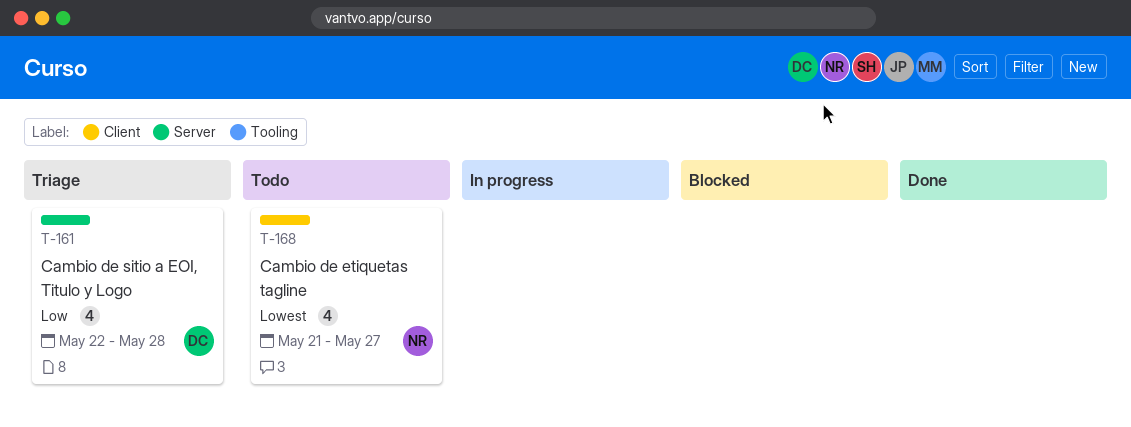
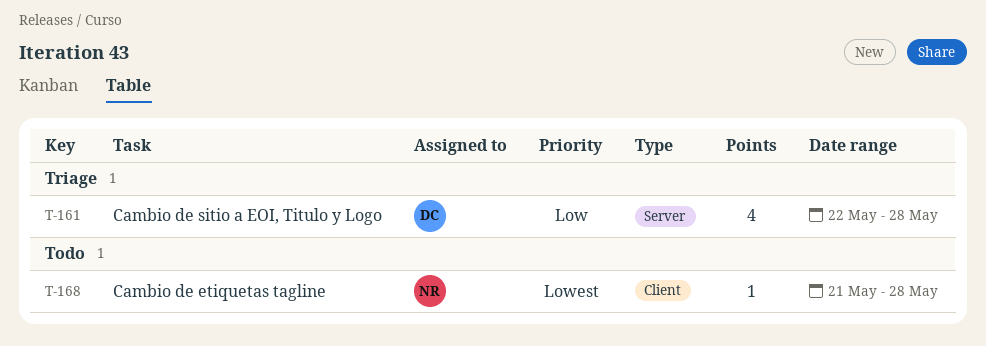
T-168, estimate: 4 -> 1
T-168, due: May 27 -> May 28

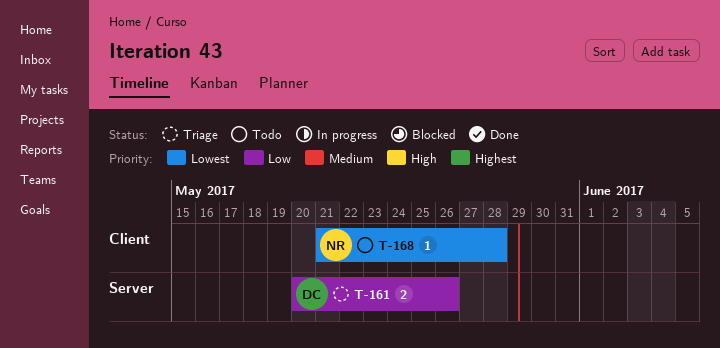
T-161, estimate: 4 -> 2
T-161, start: May 22 -> May 20
T-161, due: May 28 -> May 26

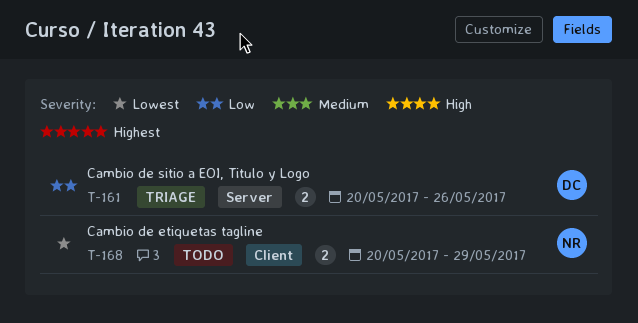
T-168, estimate: 1 -> 2
T-168, start: May 21 -> May 20
T-168, due: May 28 -> May 29

